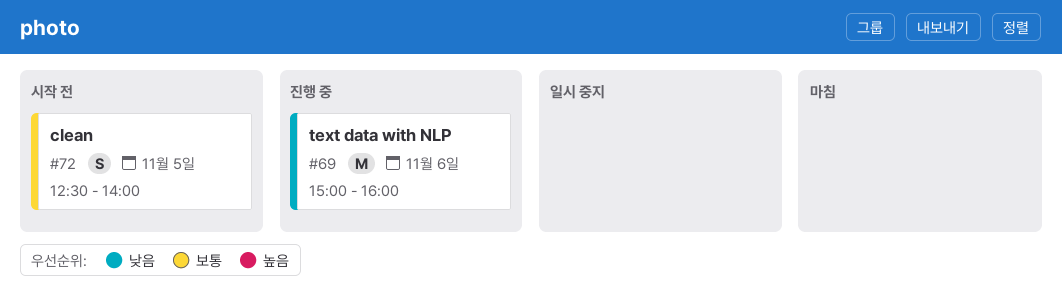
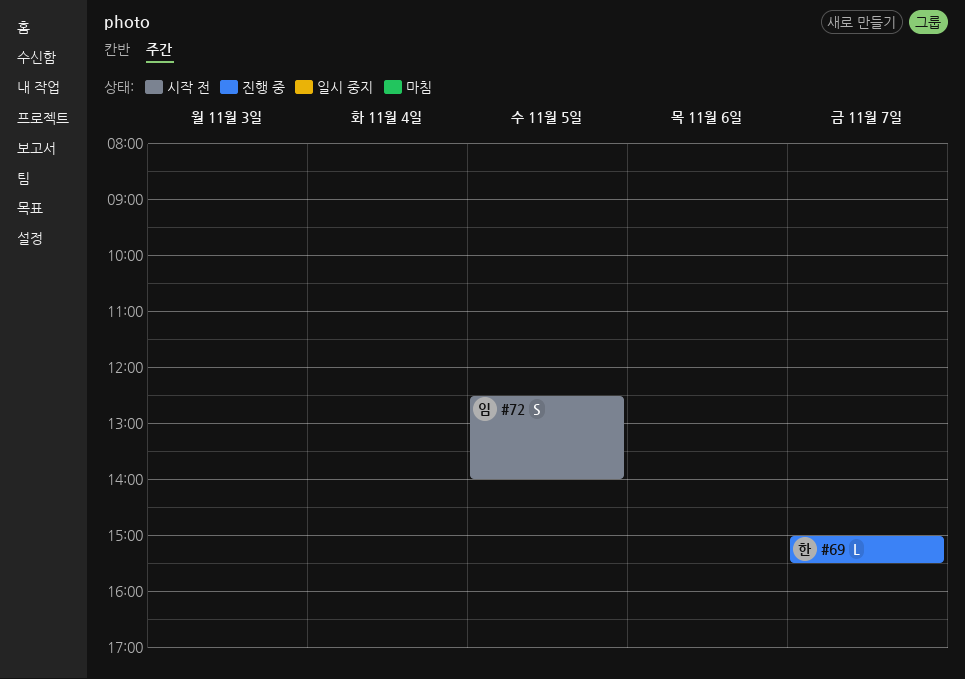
#69, estimate: M -> L
#69, day: Nov 6 -> Nov 7
#69, ends: 16:00 -> 15:30

